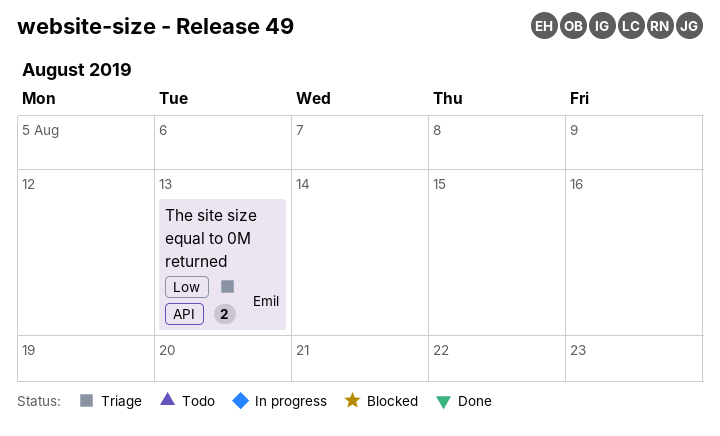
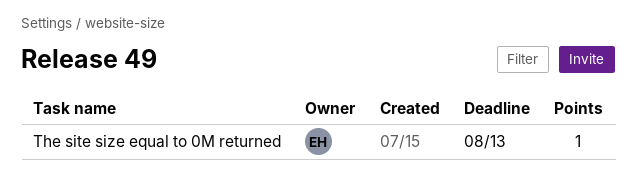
The site size equal to 0M returned, estimate: 2 -> 1

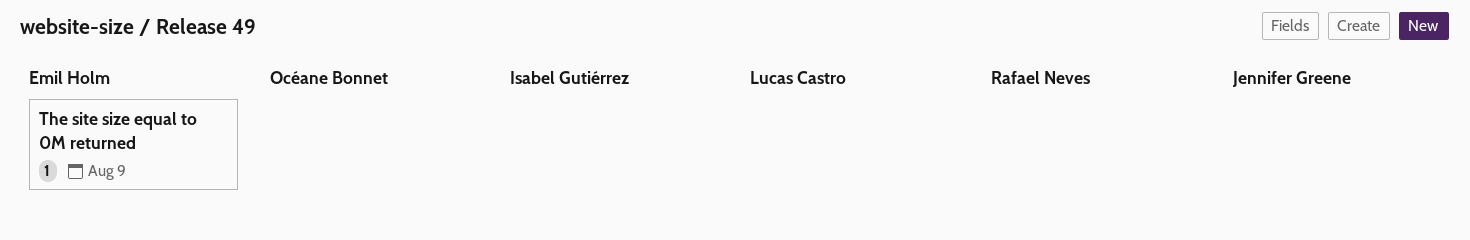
The site size equal to 0M returned, due: Aug 13 -> Aug 9

